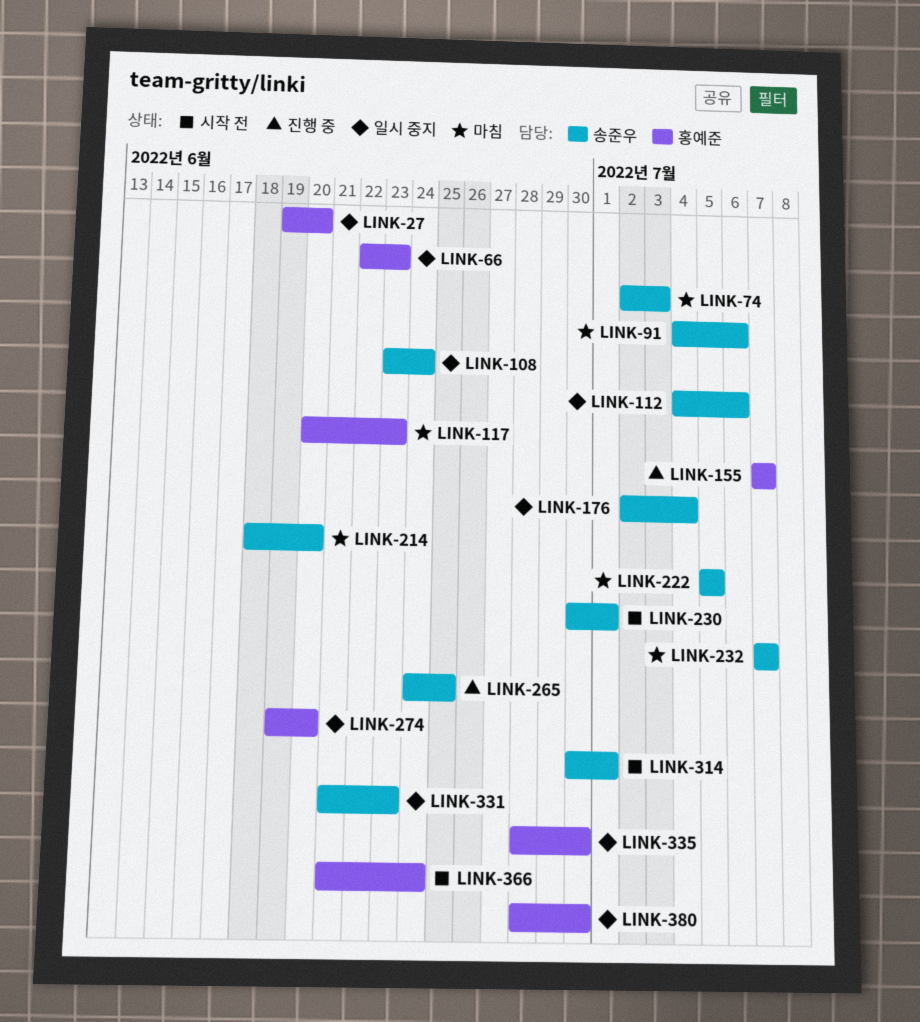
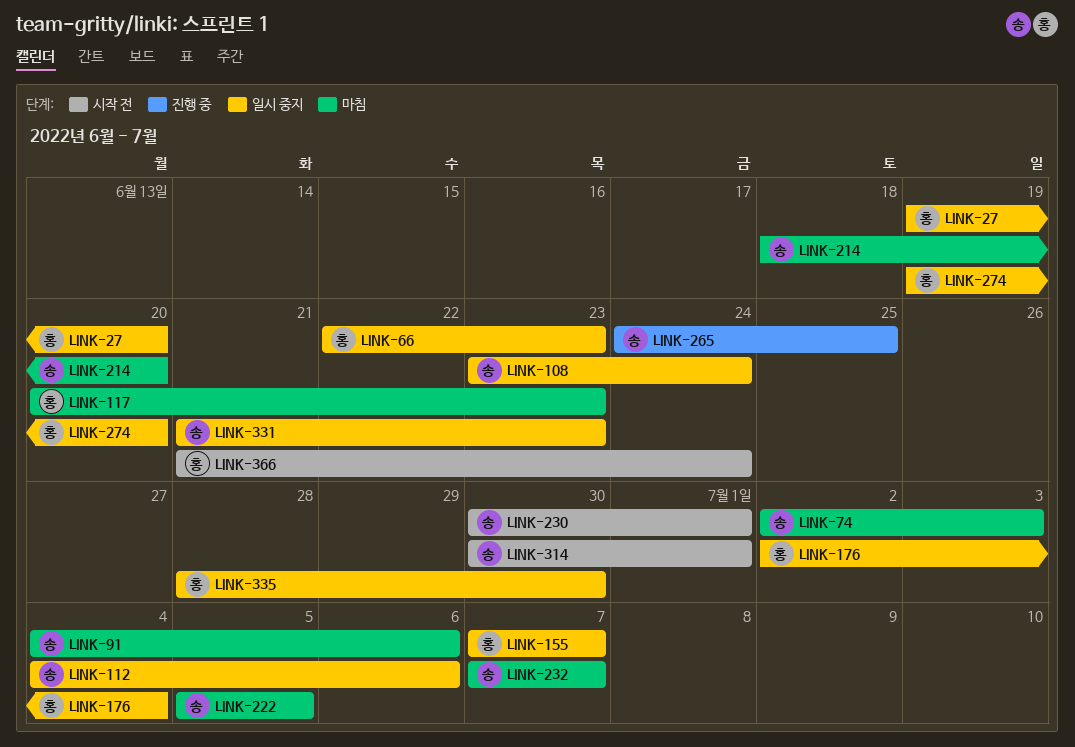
LINK-155, status: 진행 중 -> 일시 중지
LINK-176, owner: 송준우 -> 홍예준
LINK-380: present -> none

